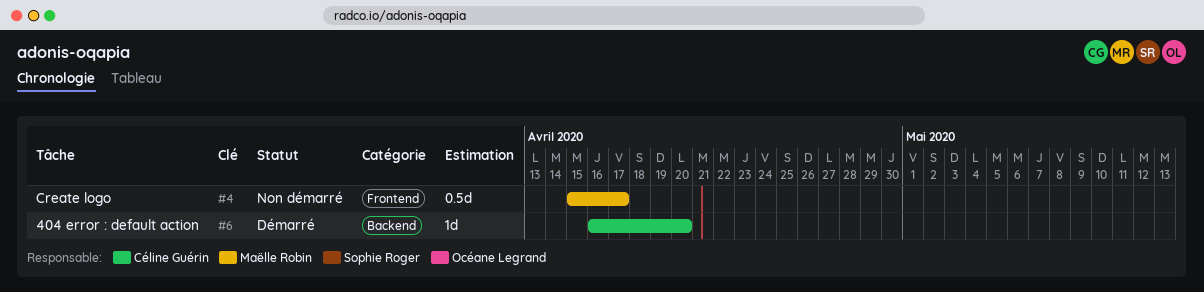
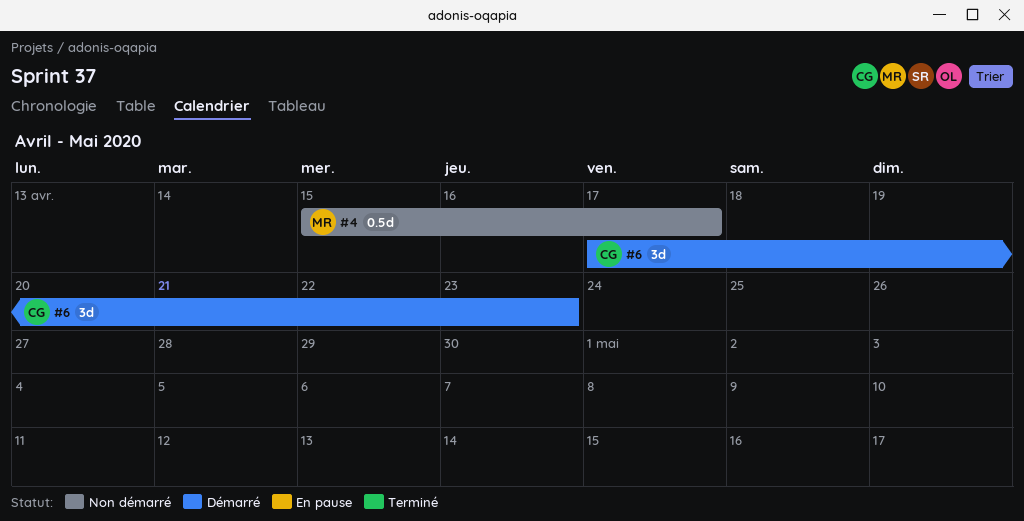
#6, estimate: 1d -> 3d
#6, start: Apr 16 -> Apr 17
#6, due: Apr 20 -> Apr 23

